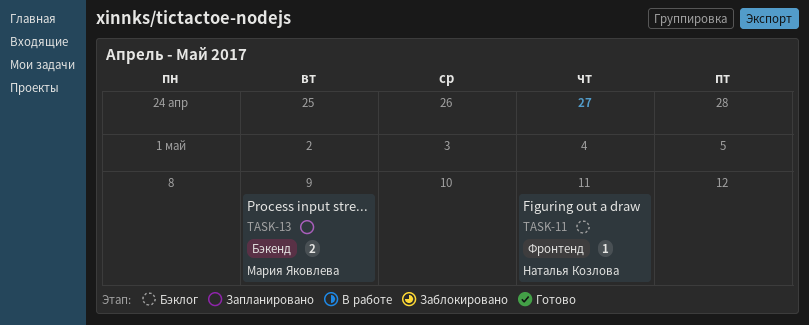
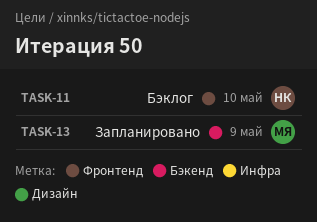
TASK-11, due: May 11 -> May 10

